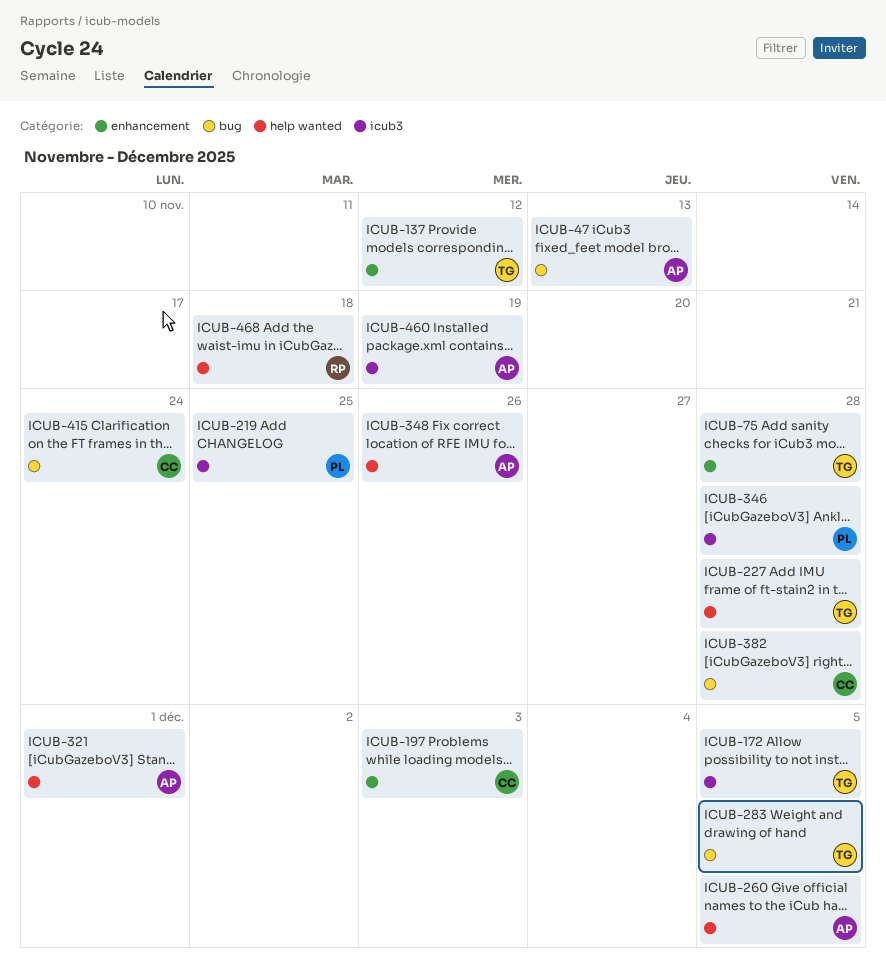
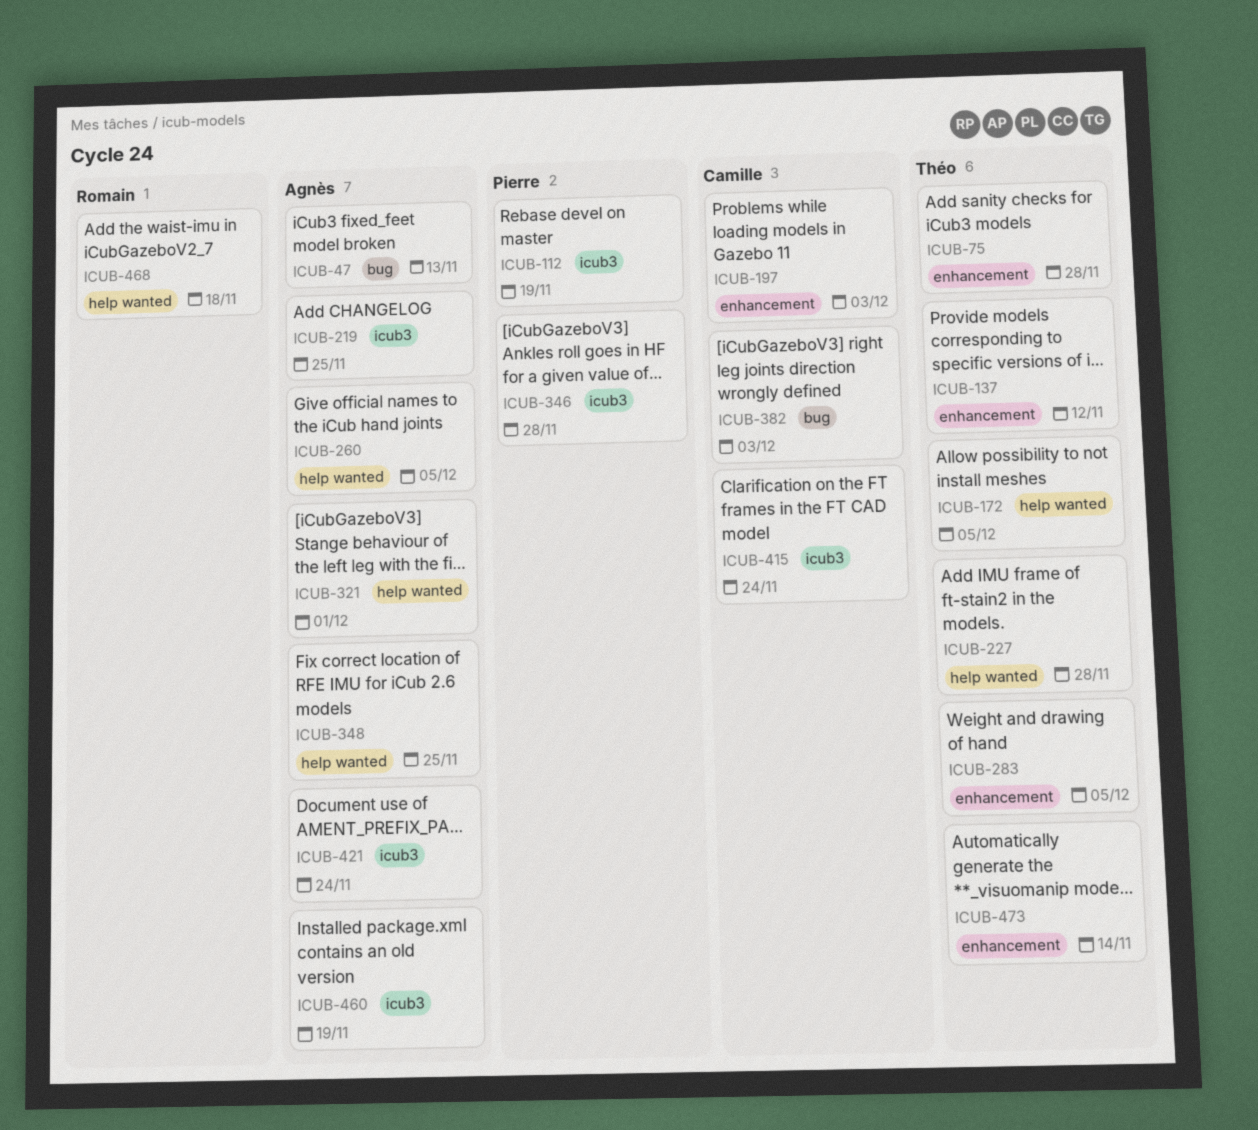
ICUB-112: none -> present
ICUB-172, label: icub3 -> help wanted
ICUB-219, owner: Pierre -> Agnès
ICUB-283, label: bug -> enhancement
ICUB-348, due: Nov 26 -> Nov 25
ICUB-382, due: Nov 28 -> Dec 3
ICUB-415, label: bug -> icub3
ICUB-421: none -> present
ICUB-473: none -> present

